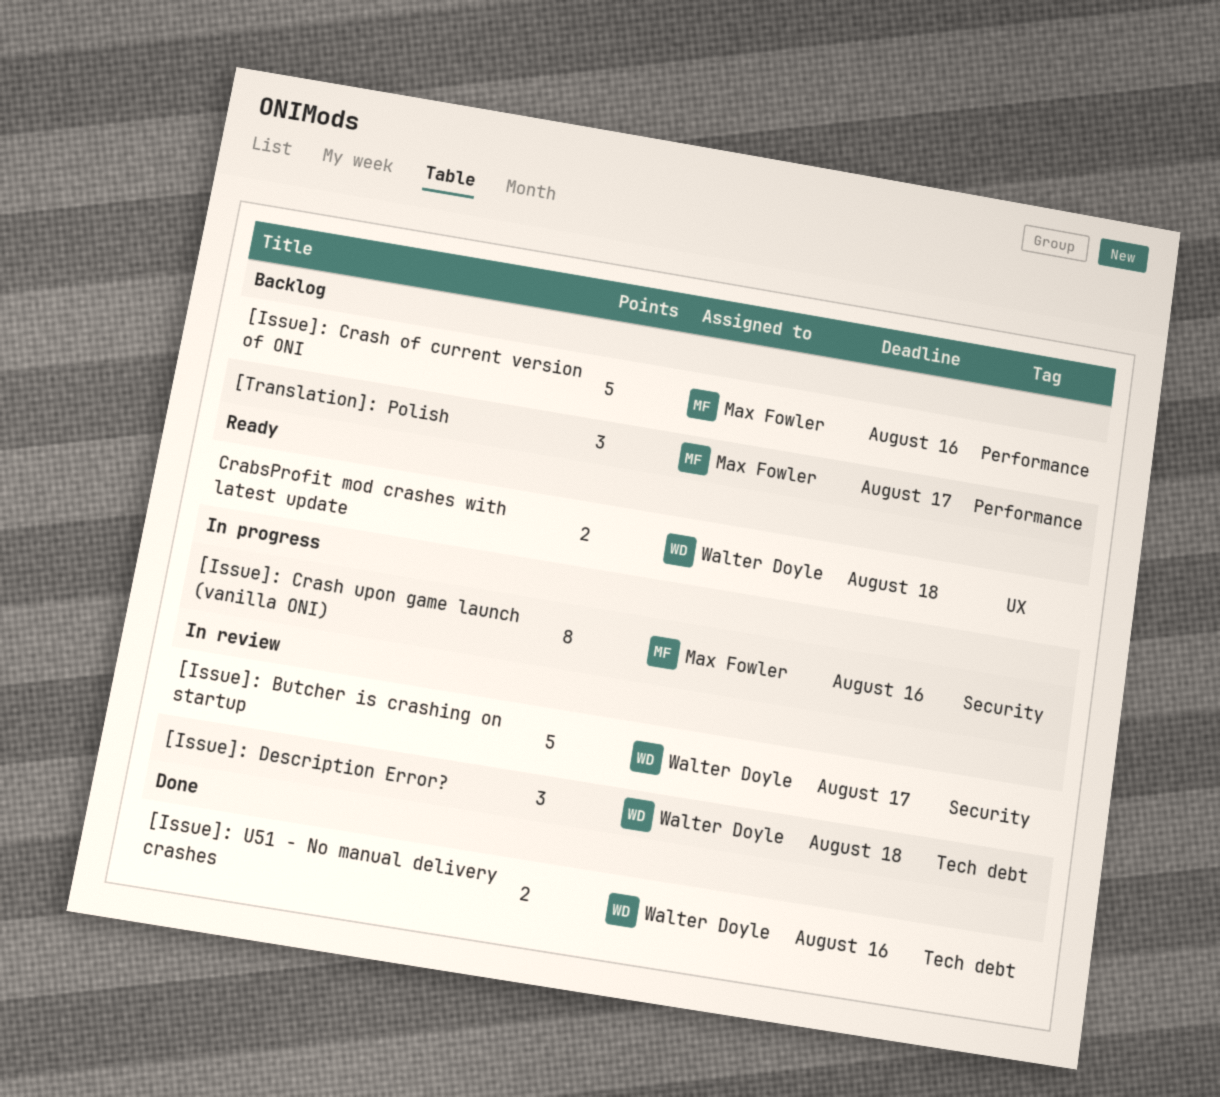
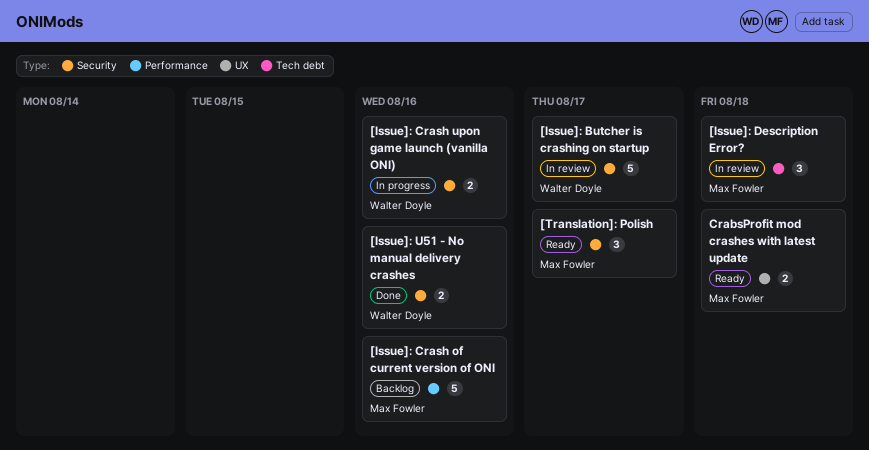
[Issue]: Crash upon game launch (vanilla ONI), owner: Max Fowler -> Walter Doyle
[Issue]: Crash upon game launch (vanilla ONI), estimate: 8 -> 2
[Issue]: Description Error?, owner: Walter Doyle -> Max Fowler
[Issue]: U51 - No manual delivery crashes, label: Tech debt -> Security
[Translation]: Polish, status: Backlog -> Ready
[Translation]: Polish, label: Performance -> Security
CrabsProfit mod crashes with latest update, owner: Walter Doyle -> Max Fowler

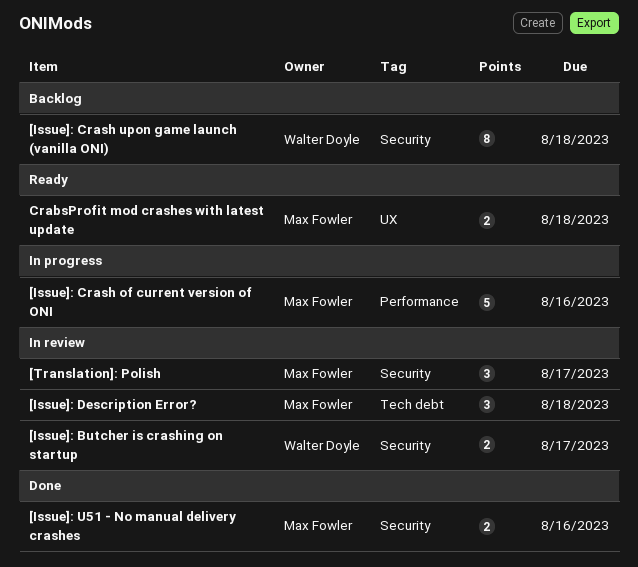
[Issue]: Butcher is crashing on startup, estimate: 5 -> 2
[Issue]: Crash of current version of ONI, status: Backlog -> In progress
[Issue]: Crash upon game launch (vanilla ONI), status: In progress -> Backlog
[Issue]: Crash upon game launch (vanilla ONI), estimate: 2 -> 8
[Issue]: Crash upon game launch (vanilla ONI), due: Aug 16 -> Aug 18
[Issue]: U51 - No manual delivery crashes, owner: Walter Doyle -> Max Fowler
[Translation]: Polish, status: Ready -> In review

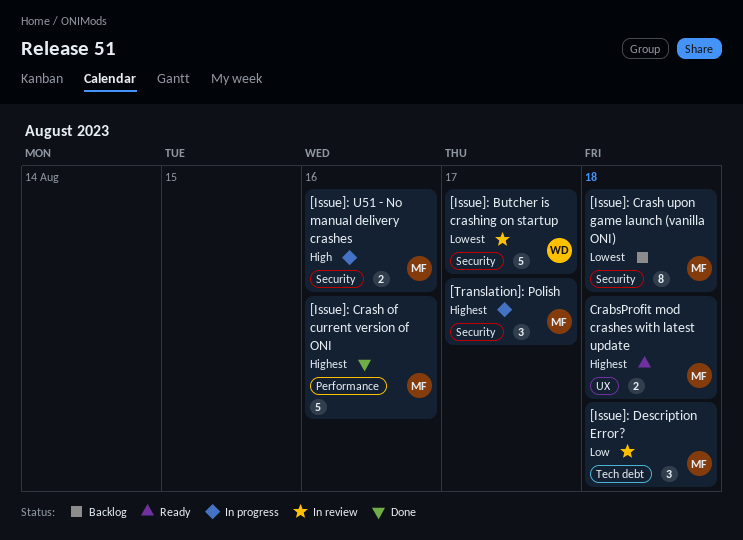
[Issue]: Butcher is crashing on startup, estimate: 2 -> 5
[Issue]: Crash of current version of ONI, status: In progress -> Done
[Issue]: Crash upon game launch (vanilla ONI), owner: Walter Doyle -> Max Fowler
[Issue]: U51 - No manual delivery crashes, status: Done -> In progress
[Translation]: Polish, status: In review -> In progress

